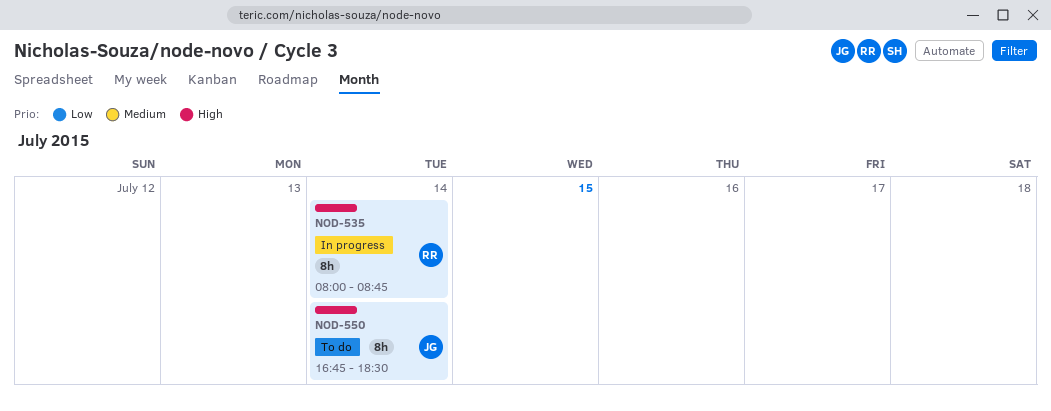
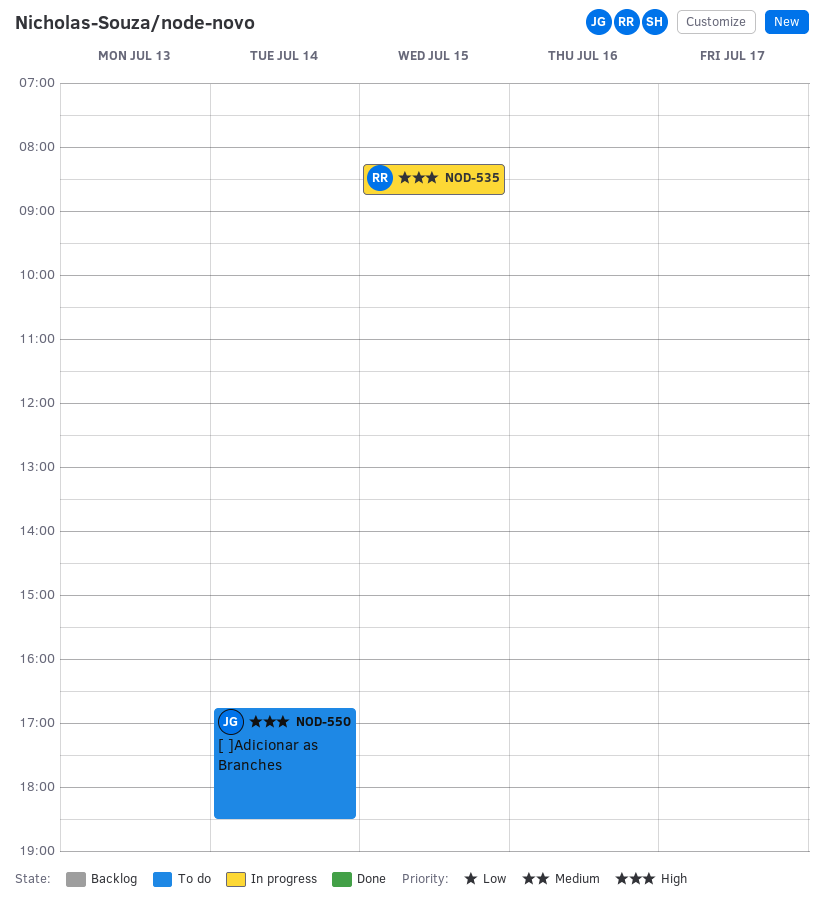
NOD-535, day: Jul 14 -> Jul 15
NOD-535, begins: 08:00 -> 08:15

